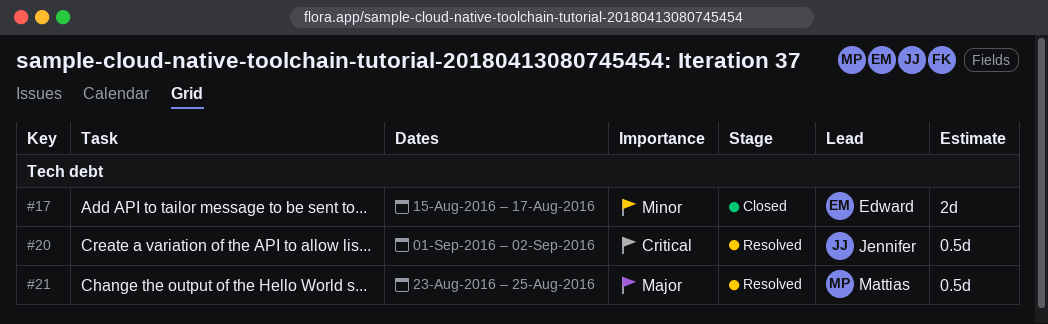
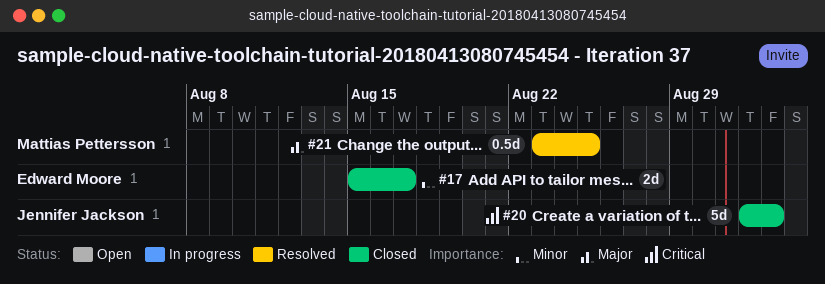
#20, status: Resolved -> Closed
#20, estimate: 0.5d -> 5d

